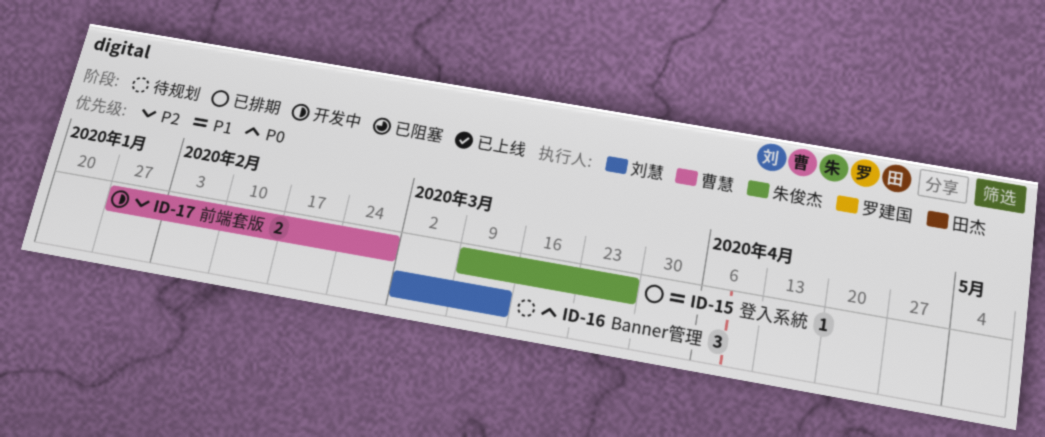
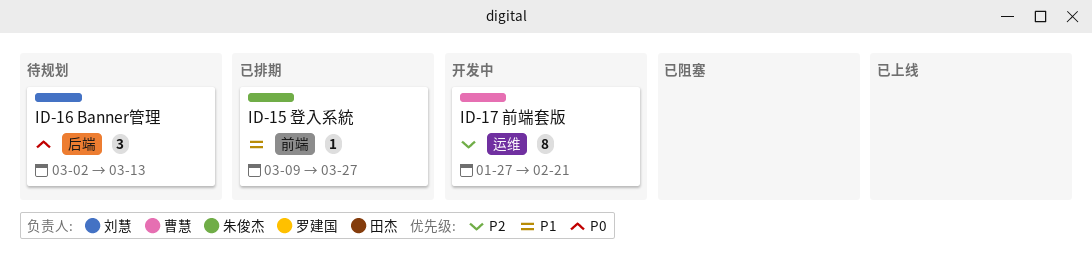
ID-17, estimate: 2 -> 8
ID-17, due: Feb 28 -> Feb 21

